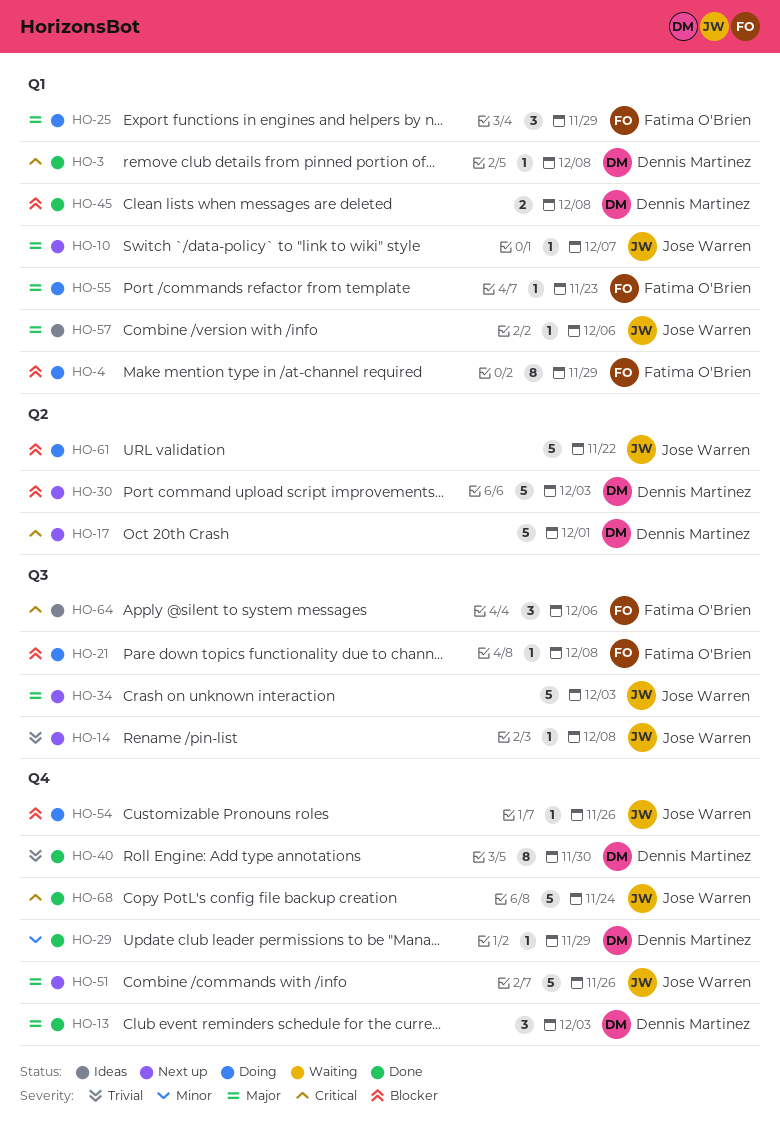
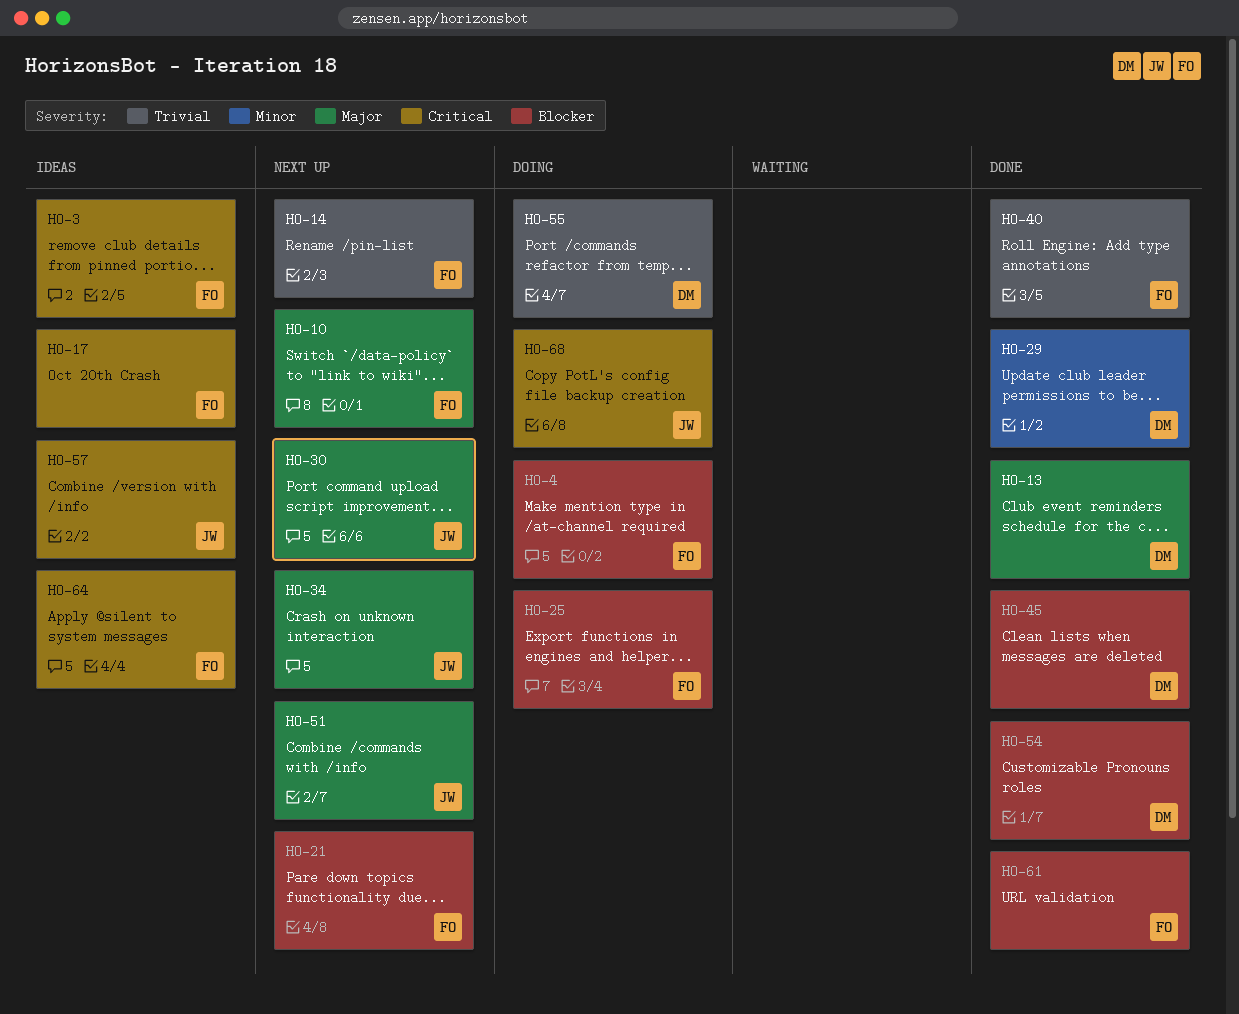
HO-3, status: Done -> Ideas
HO-3, owner: Dennis Martinez -> Fatima O'Brien
HO-10, owner: Jose Warren -> Fatima O'Brien
HO-14, owner: Jose Warren -> Fatima O'Brien
HO-17, status: Next up -> Ideas
HO-17, owner: Dennis Martinez -> Fatima O'Brien
HO-21, status: Doing -> Next up
HO-25, priority: Major -> Blocker
HO-30, owner: Dennis Martinez -> Jose Warren
HO-30, priority: Blocker -> Major
HO-40, owner: Dennis Martinez -> Fatima O'Brien
HO-54, status: Doing -> Done
HO-54, owner: Jose Warren -> Dennis Martinez
HO-55, owner: Fatima O'Brien -> Dennis Martinez
HO-55, priority: Major -> Trivial
HO-57, priority: Major -> Critical
HO-61, status: Doing -> Done
HO-61, owner: Jose Warren -> Fatima O'Brien
HO-68, status: Done -> Doing

